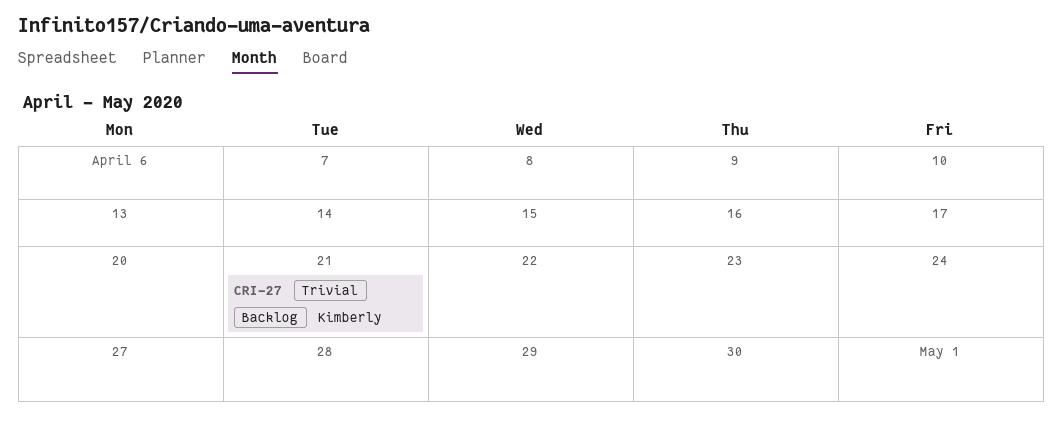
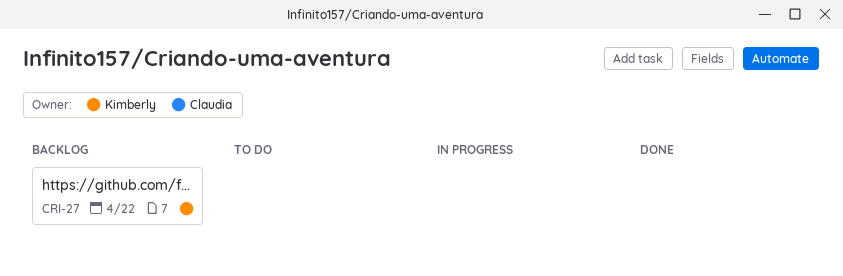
CRI-27, due: Apr 21 -> Apr 22

